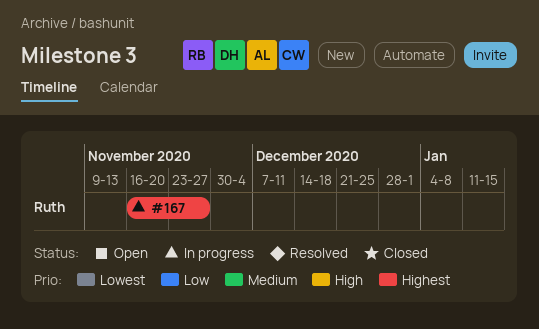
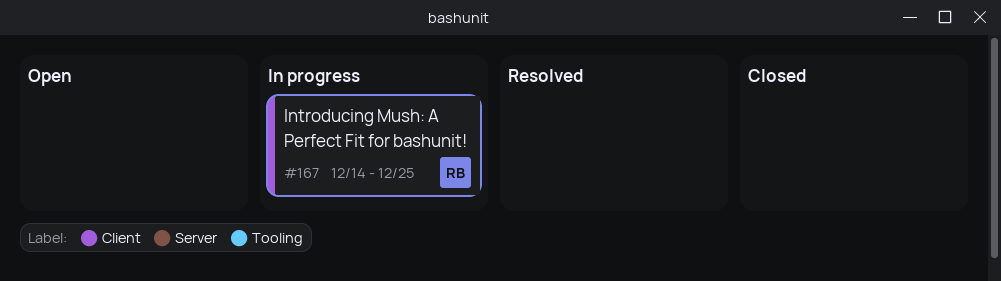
#167, start: Nov 16 -> Dec 14
#167, due: Nov 27 -> Dec 25

